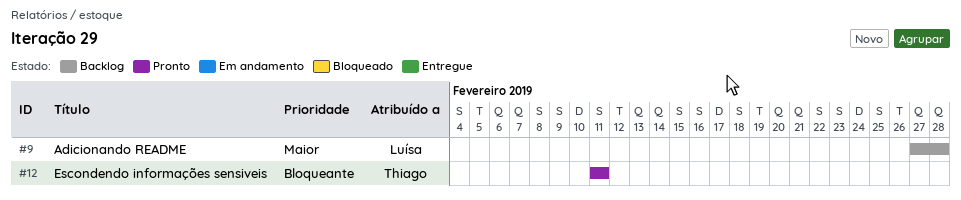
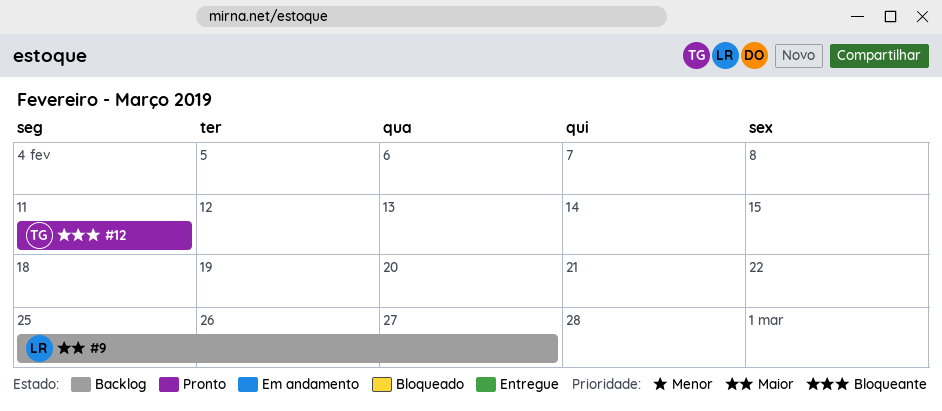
#9, start: Feb 27 -> Feb 25
#9, due: Feb 28 -> Feb 27

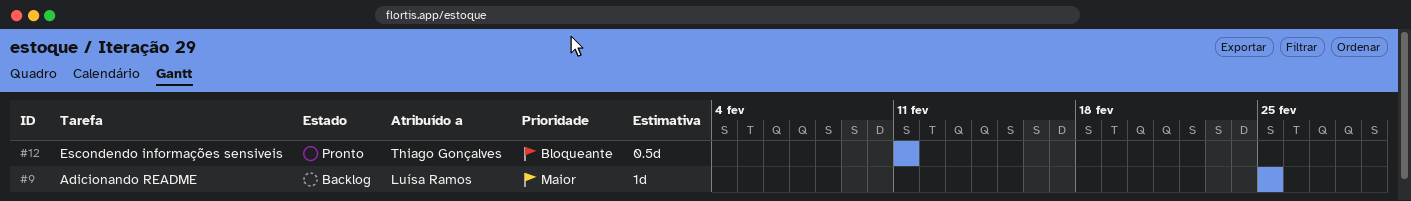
#9, due: Feb 27 -> Feb 25

